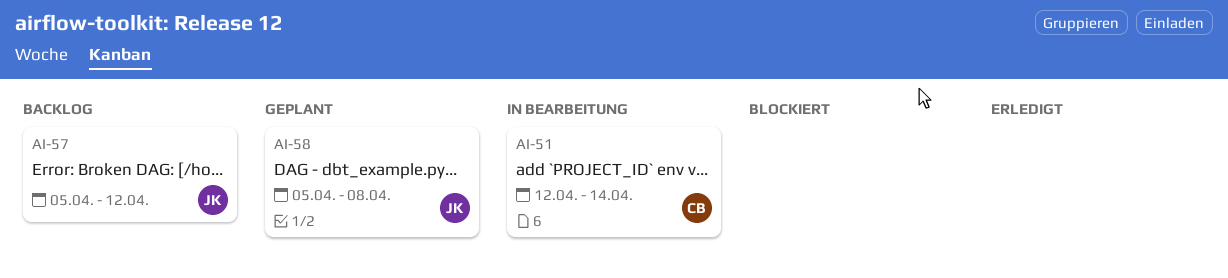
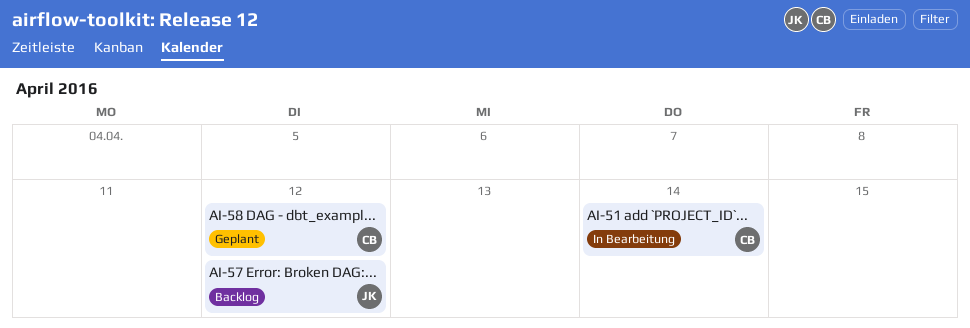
AI-58, owner: JK -> CB
AI-58, due: Apr 8 -> Apr 12

